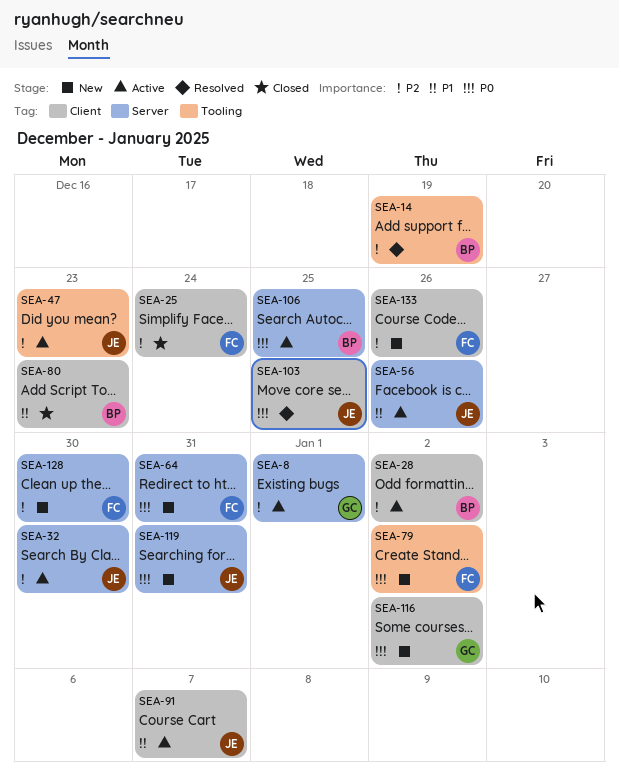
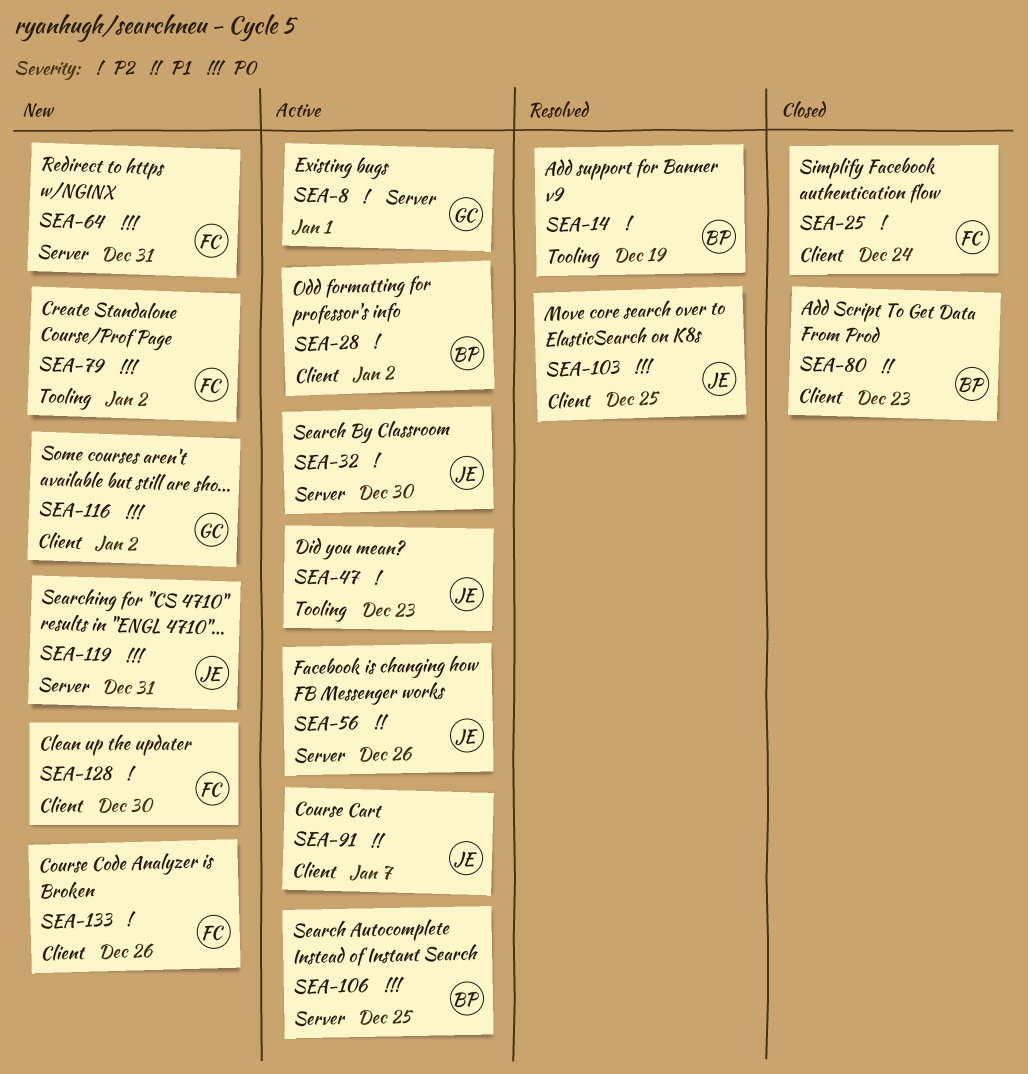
SEA-128, label: Server -> Client

